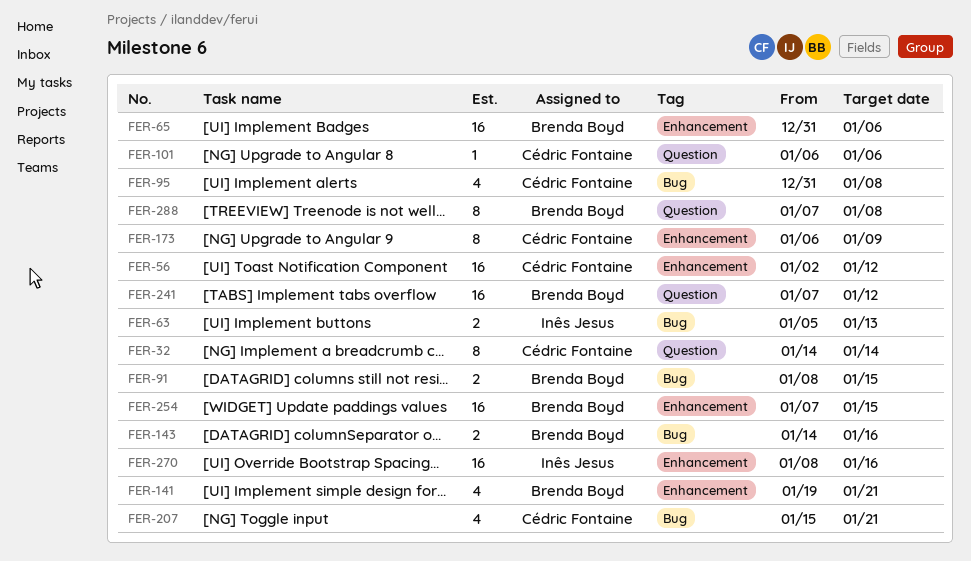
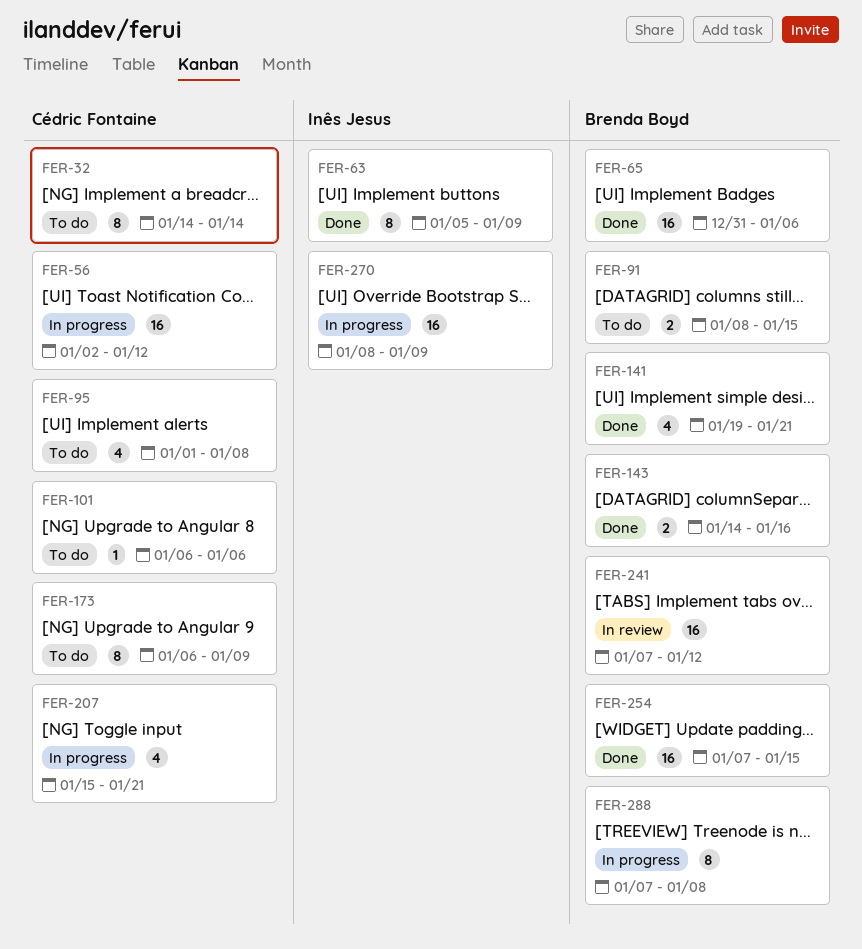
FER-63, estimate: 2 -> 8
FER-63, due: Jan 13 -> Jan 9
FER-95, start: Dec 31 -> Jan 1
FER-270, due: Jan 16 -> Jan 9

